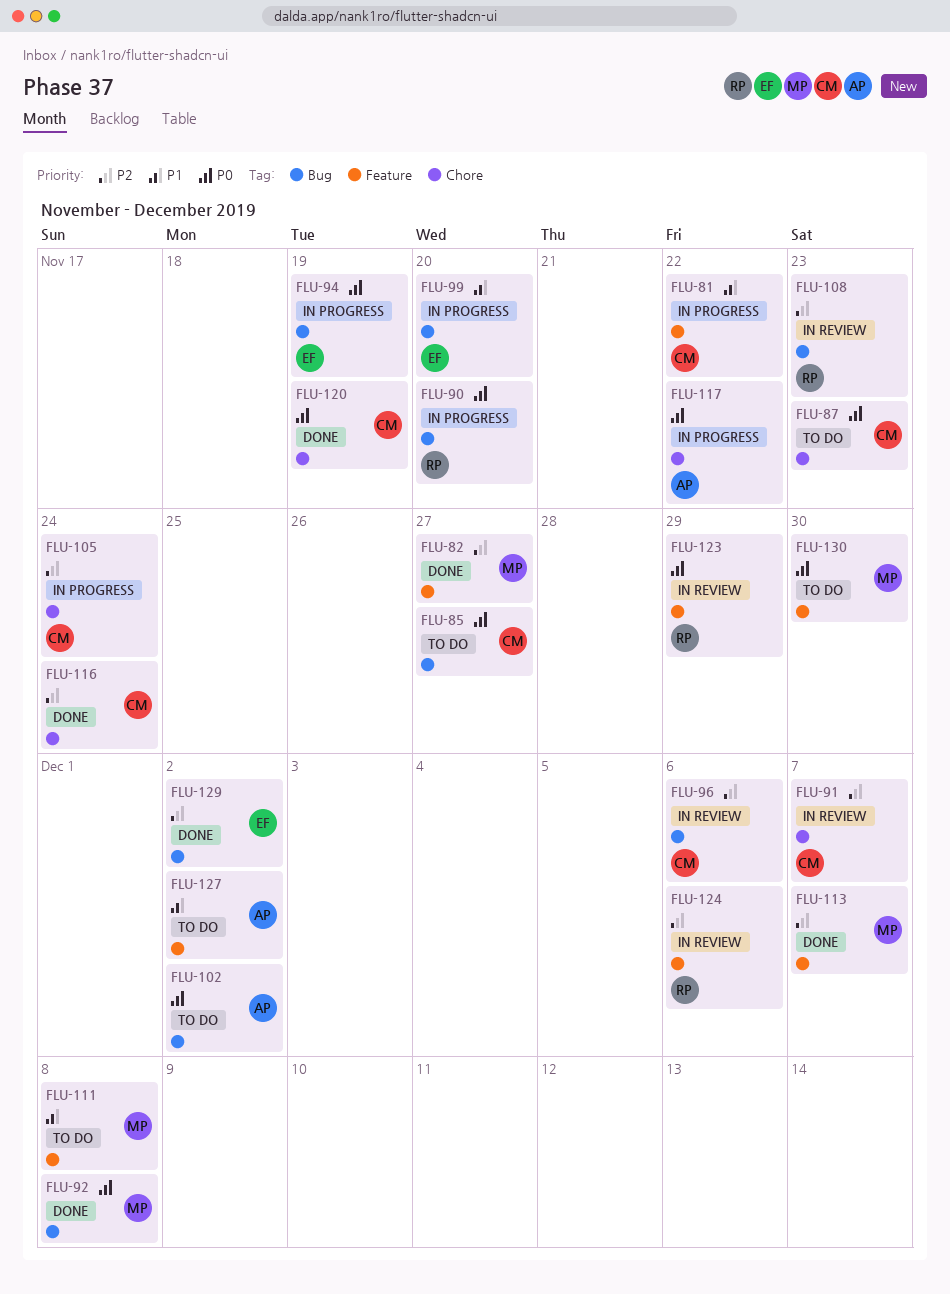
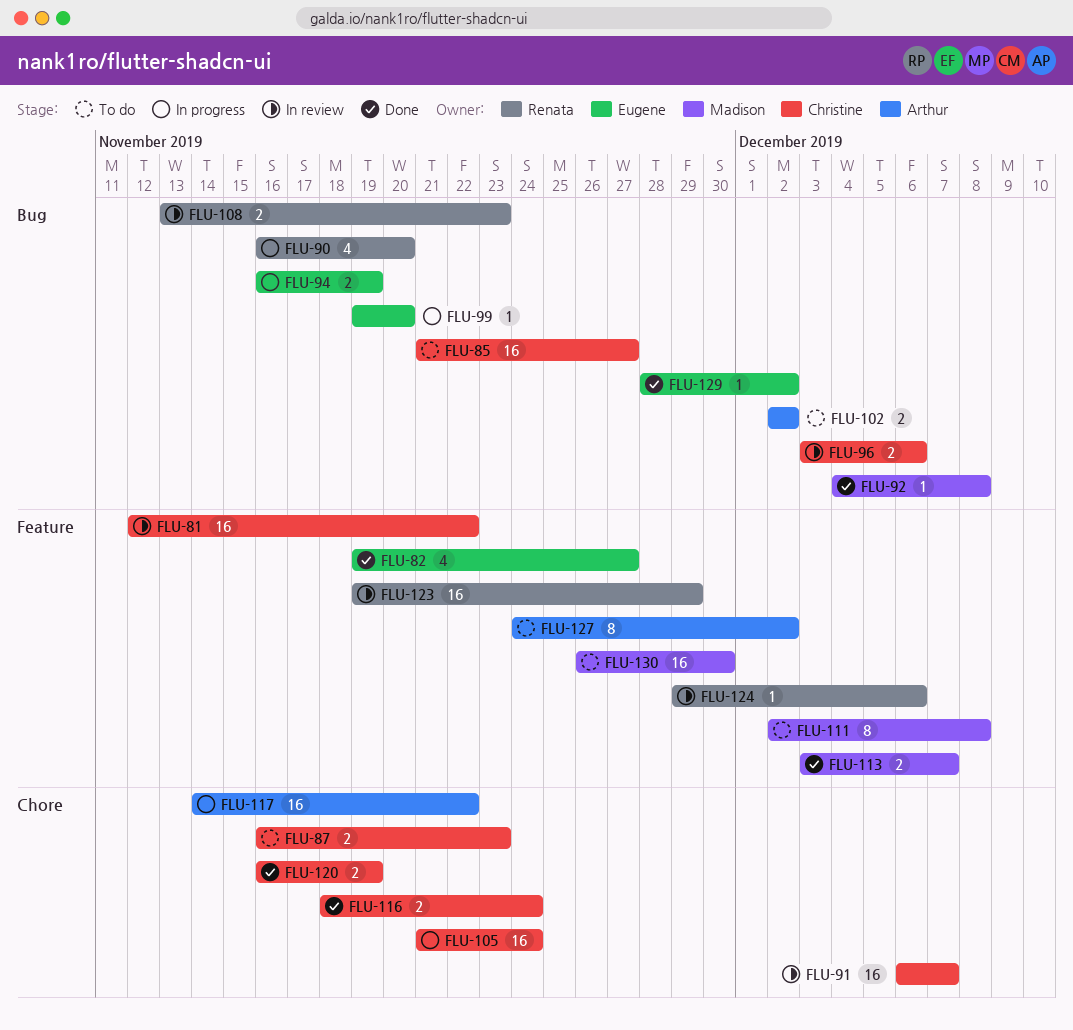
FLU-81, status: In progress -> In review
FLU-82, owner: Madison -> Eugene

